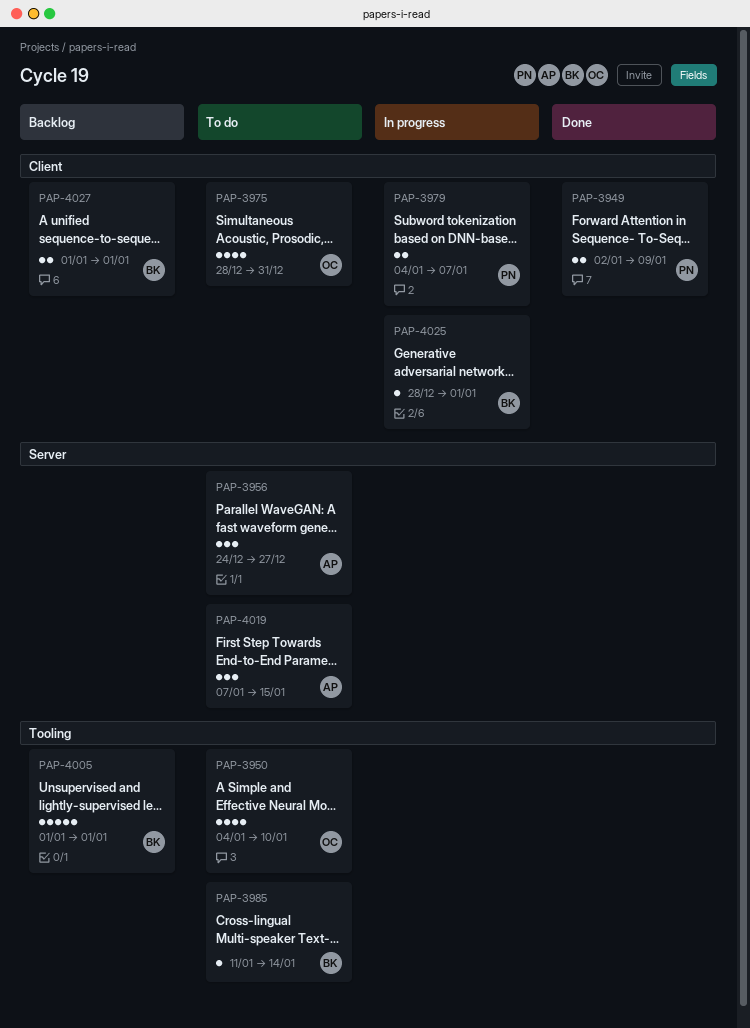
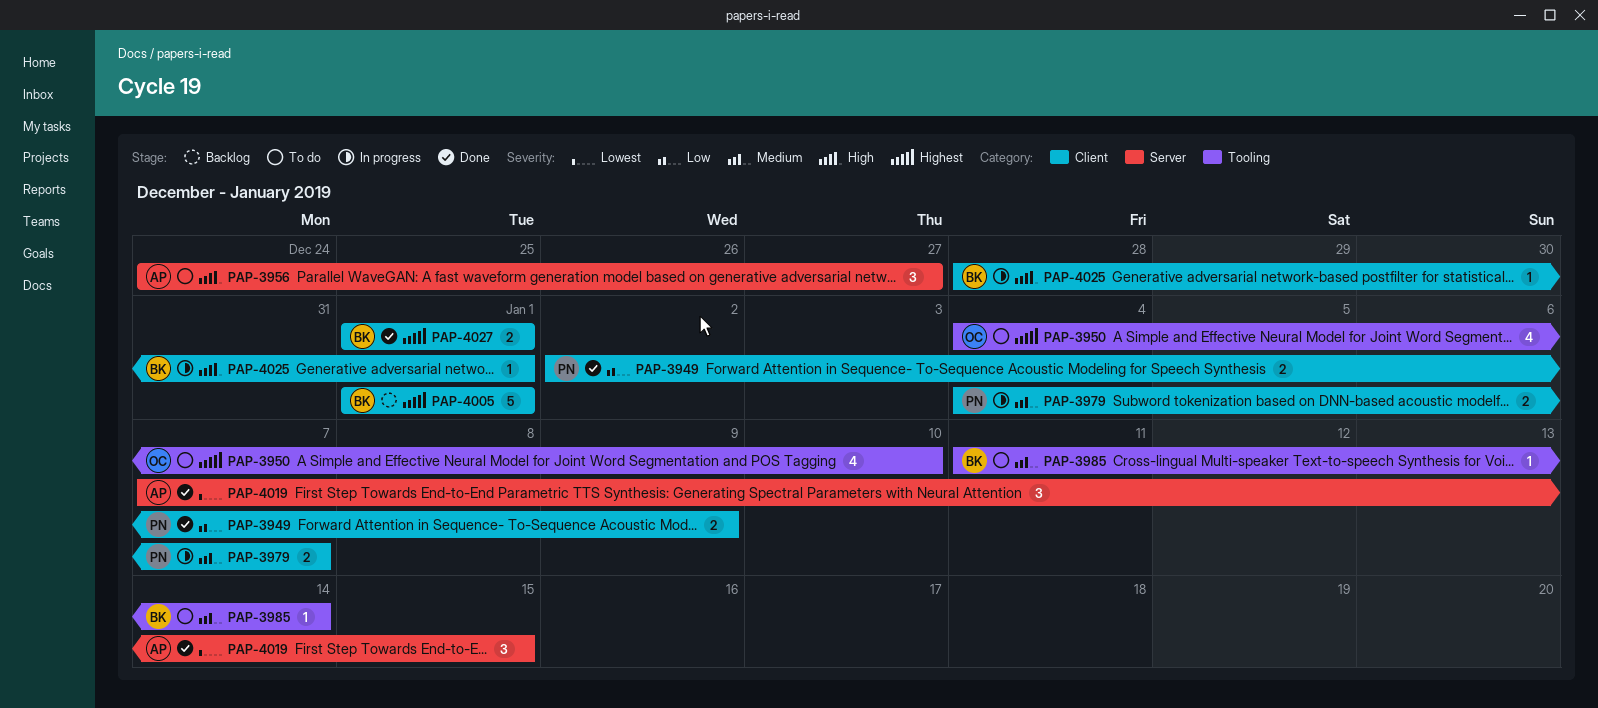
PAP-3975: present -> none
PAP-4005, label: Tooling -> Client
PAP-4019, status: To do -> Done
PAP-4027, status: Backlog -> Done

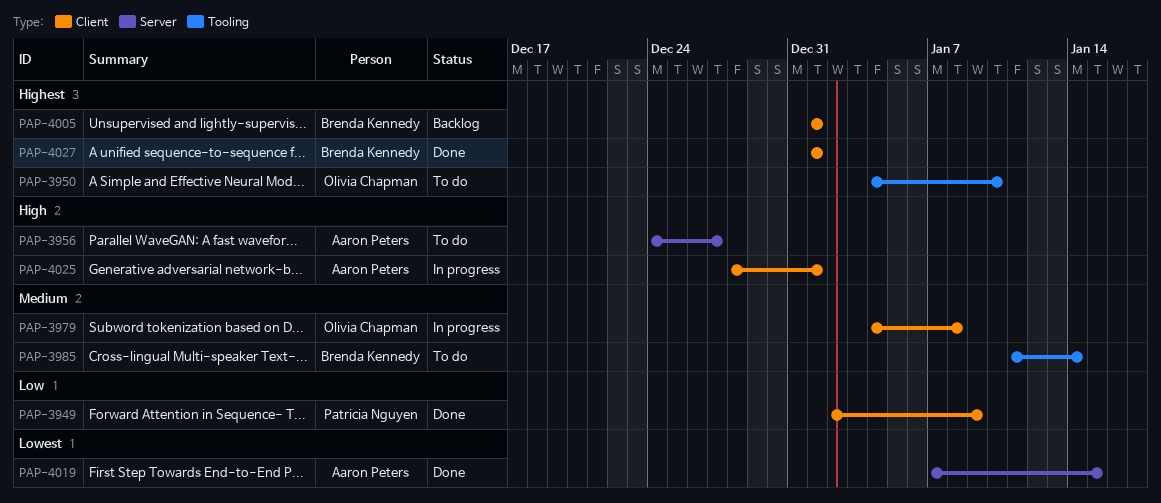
PAP-3979, owner: Patricia Nguyen -> Olivia Chapman
PAP-3979, due: Jan 7 -> Jan 8
PAP-4025, owner: Brenda Kennedy -> Aaron Peters

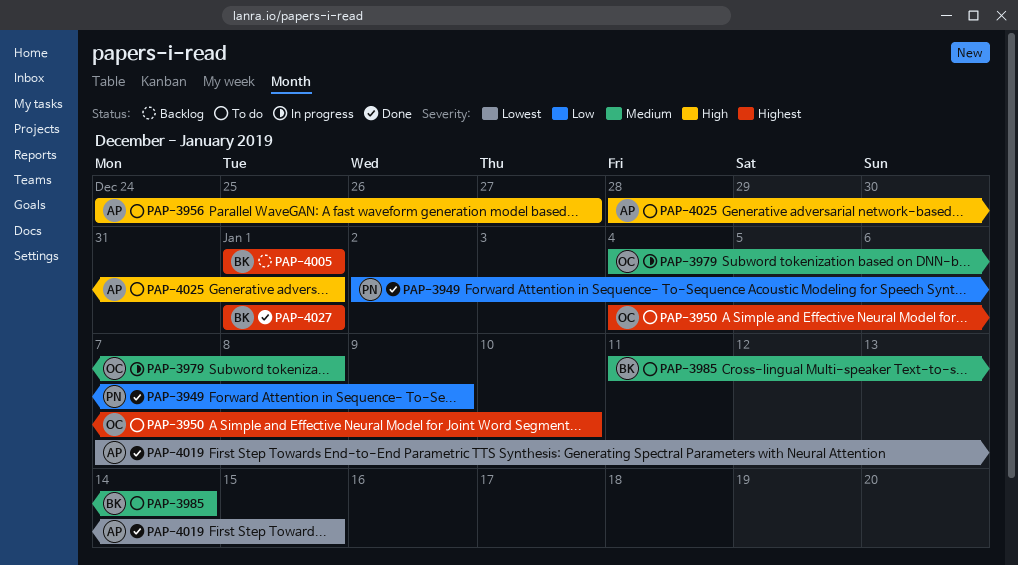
PAP-4025, status: In progress -> To do

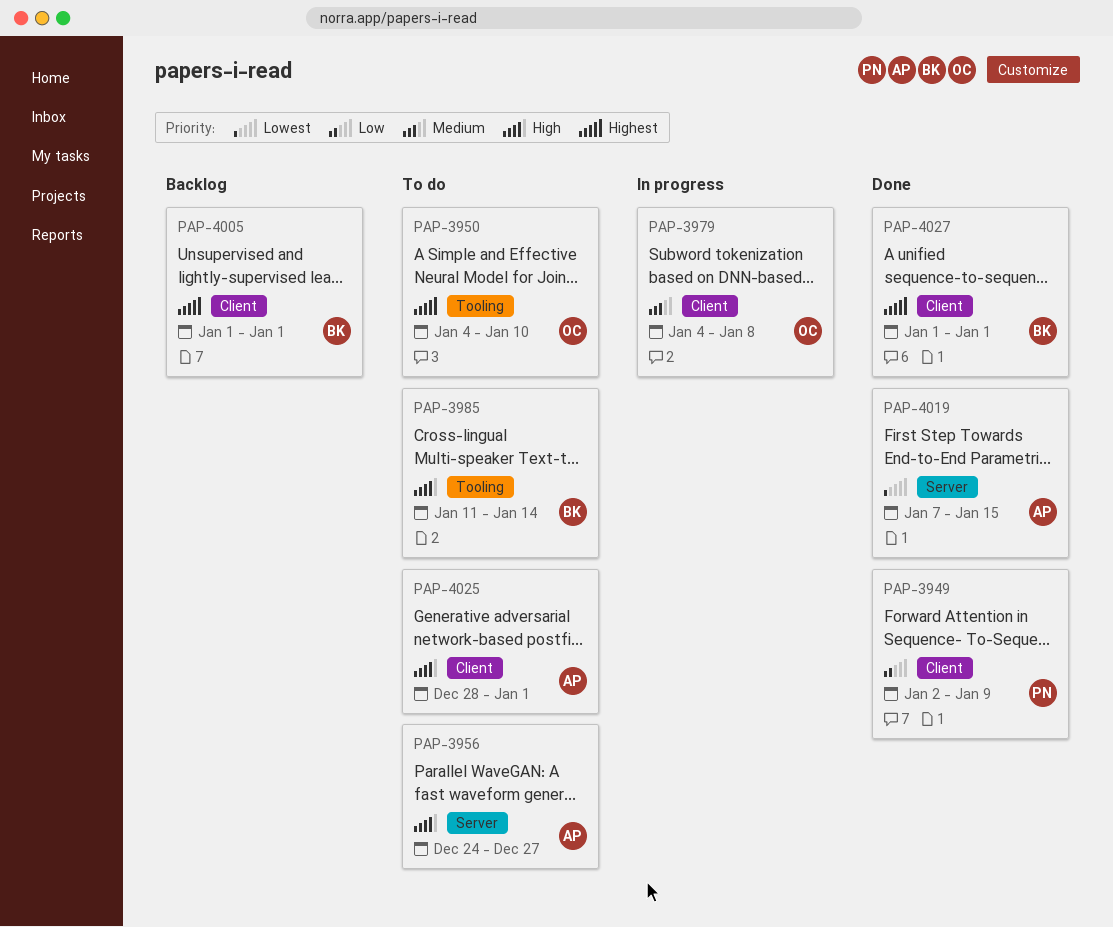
PAP-3985, priority: Medium -> High

